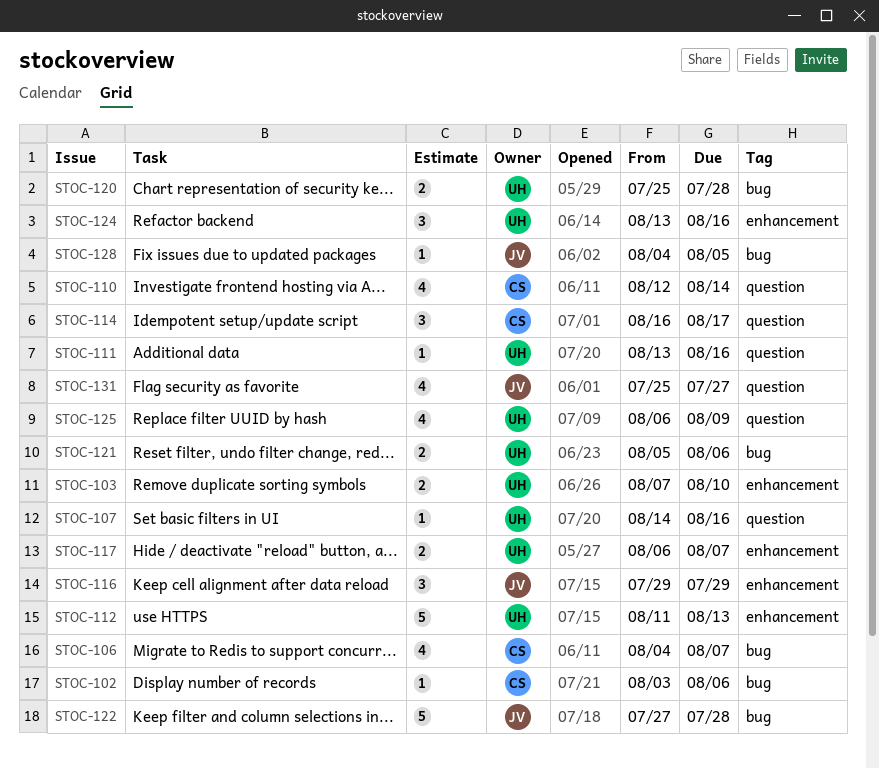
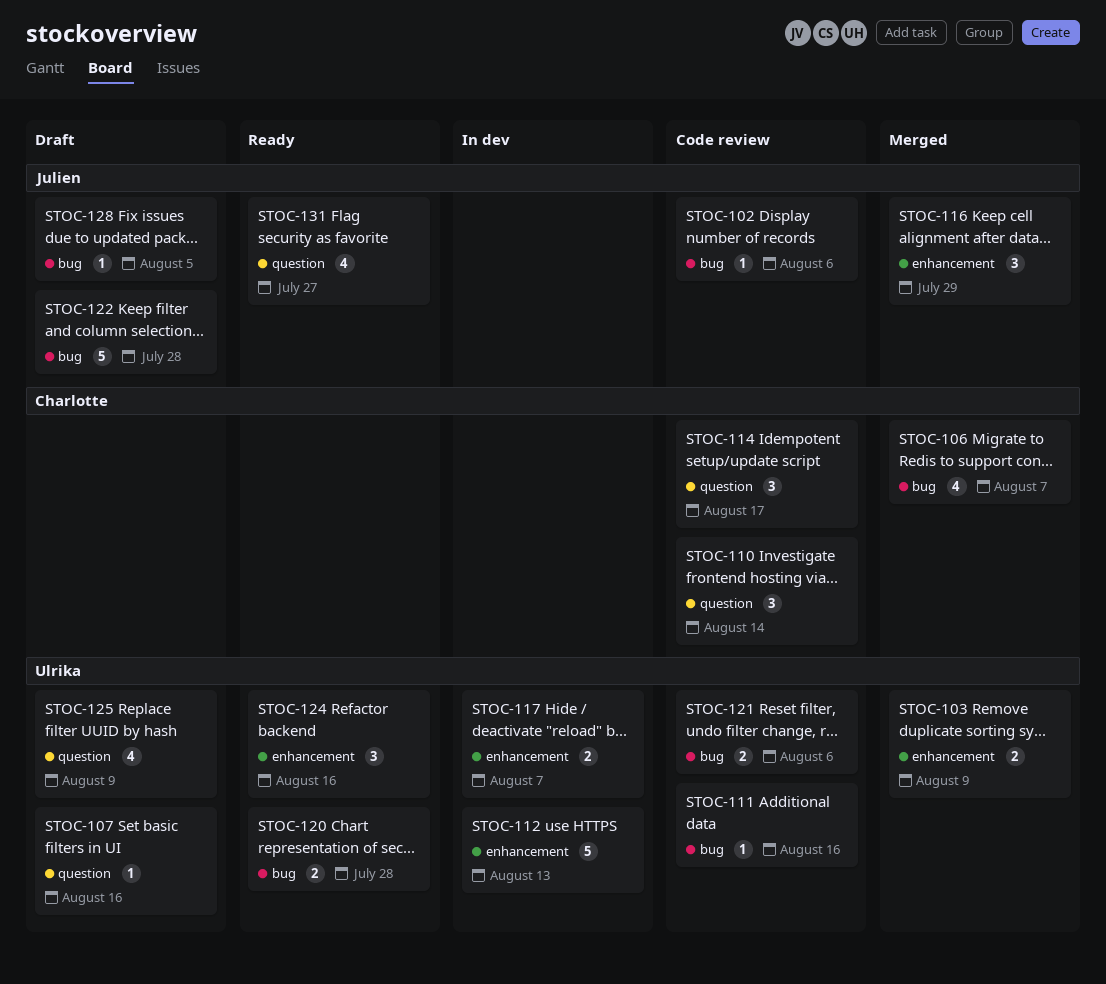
STOC-102, owner: Charlotte -> Julien
STOC-103, due: Aug 10 -> Aug 9
STOC-110, estimate: 4 -> 3
STOC-111, label: question -> bug

